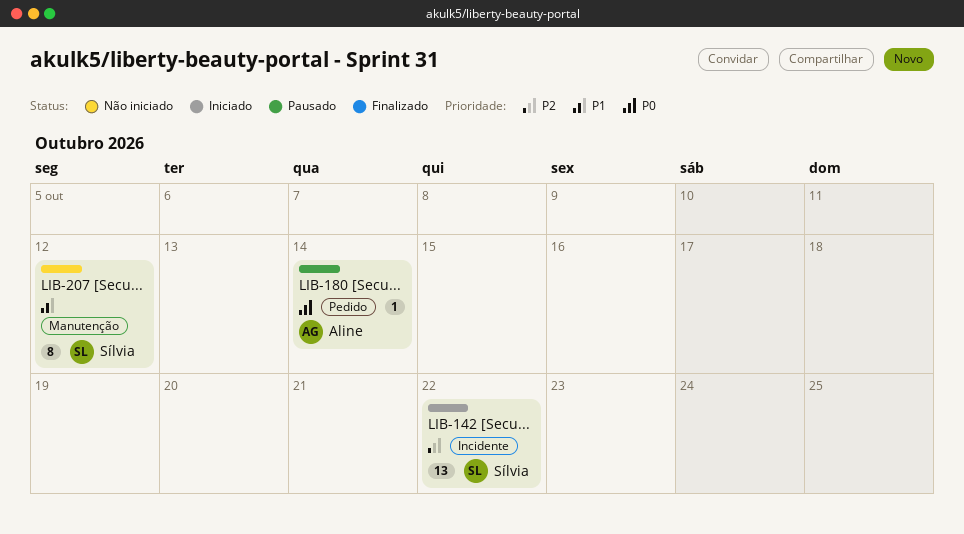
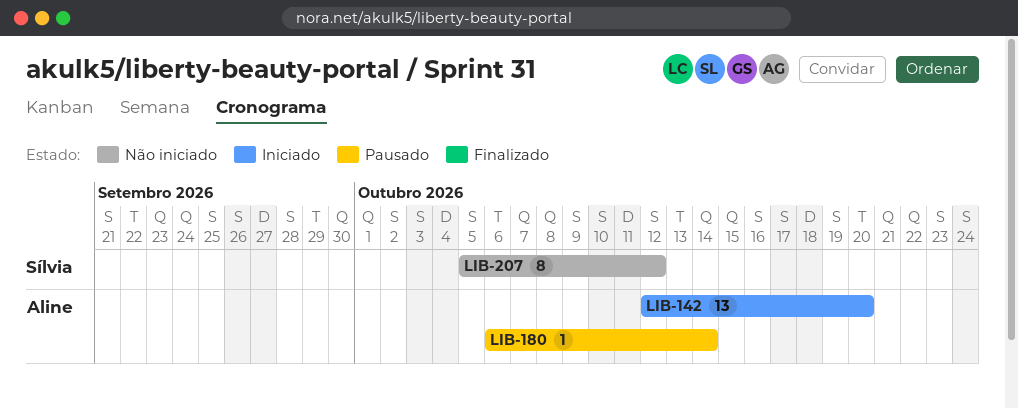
LIB-142, owner: Sílvia -> Aline
LIB-142, due: Oct 22 -> Oct 20

